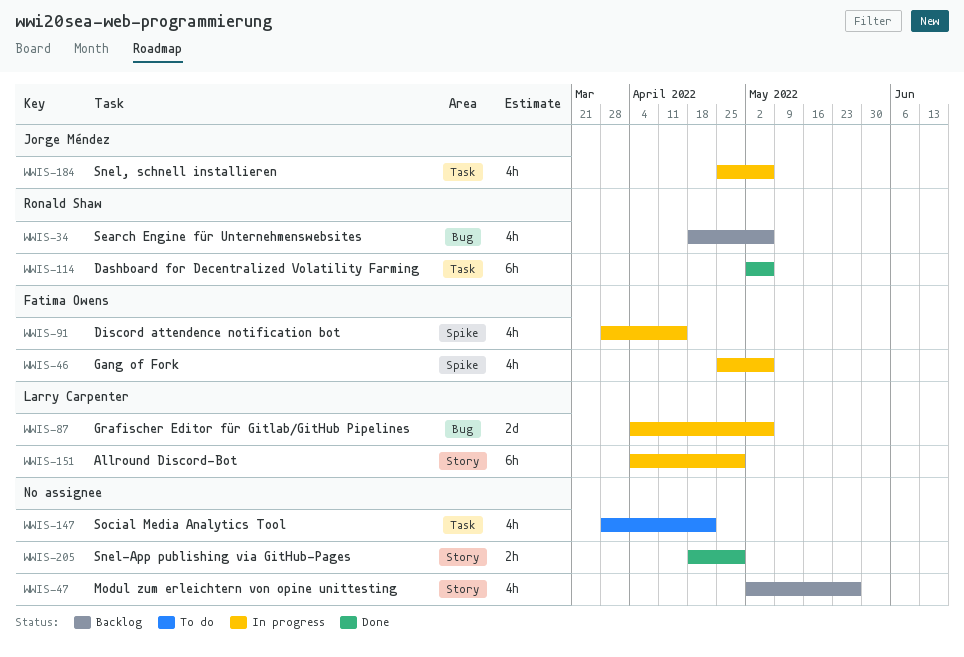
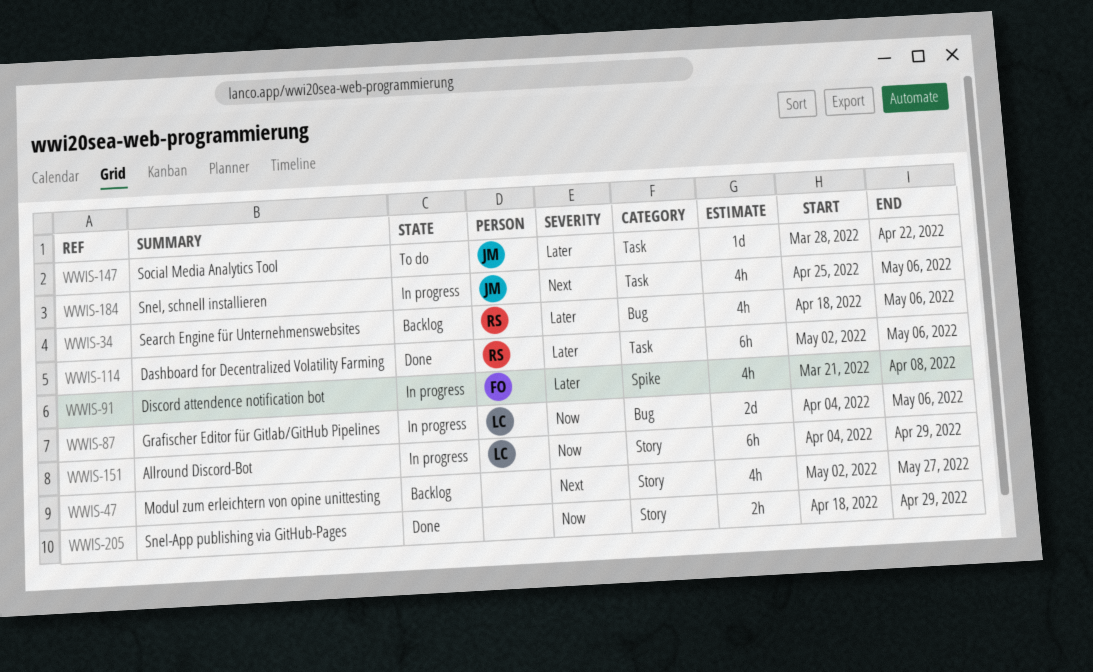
WWIS-46: present -> none
WWIS-91, start: Mar 28 -> Mar 21
WWIS-91, due: Apr 15 -> Apr 8
WWIS-147, owner: none -> Jorge Méndez
WWIS-147, estimate: 4h -> 1d

